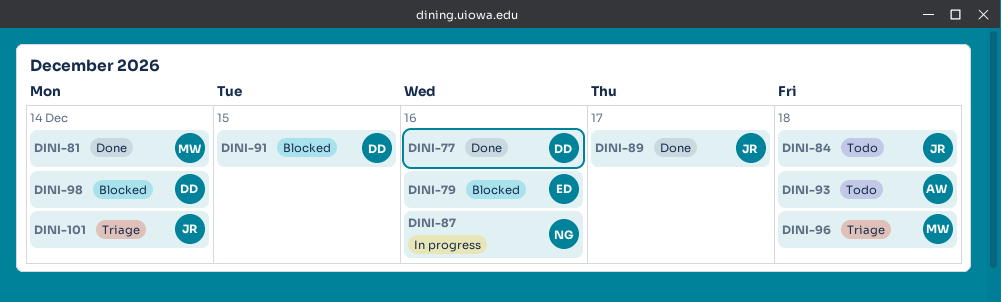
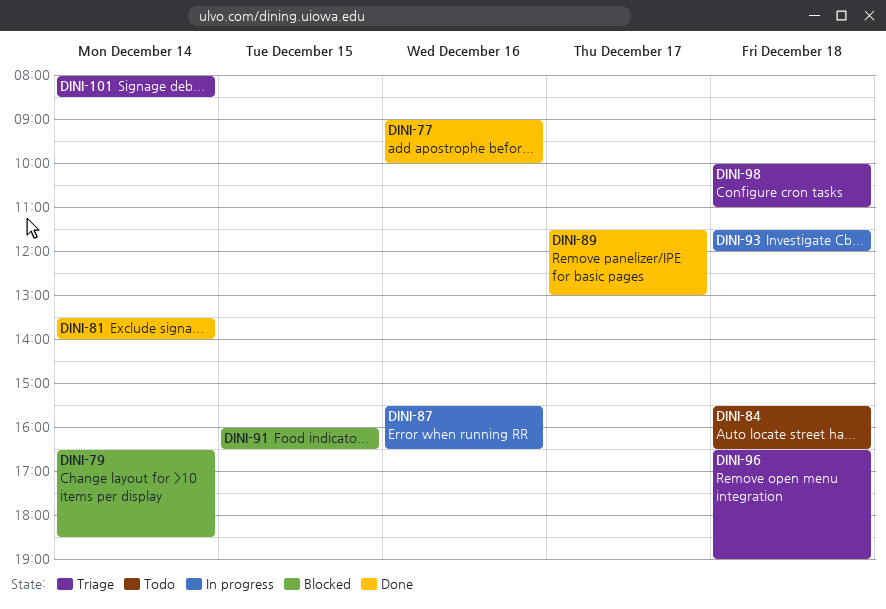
DINI-79, day: Dec 16 -> Dec 14
DINI-93, status: Todo -> In progress
DINI-98, status: Blocked -> Triage
DINI-98, day: Dec 14 -> Dec 18

